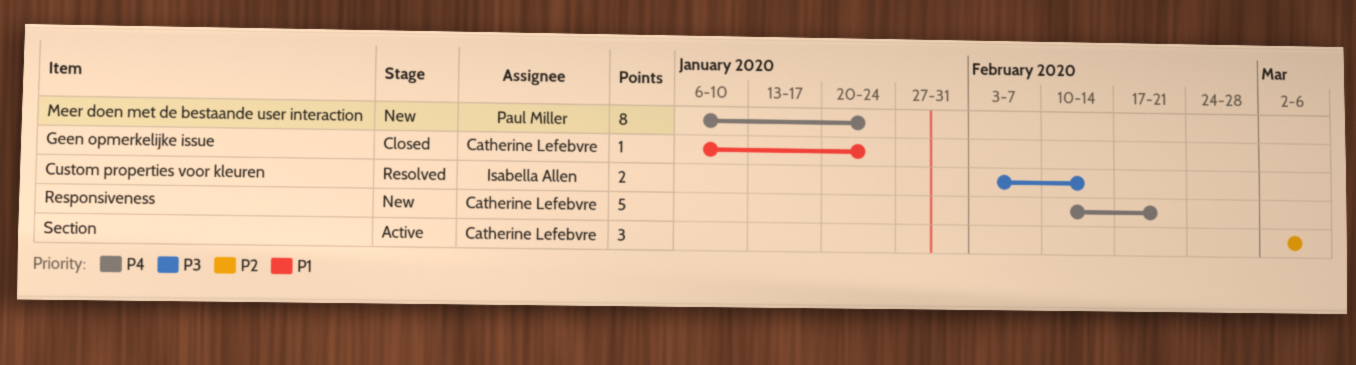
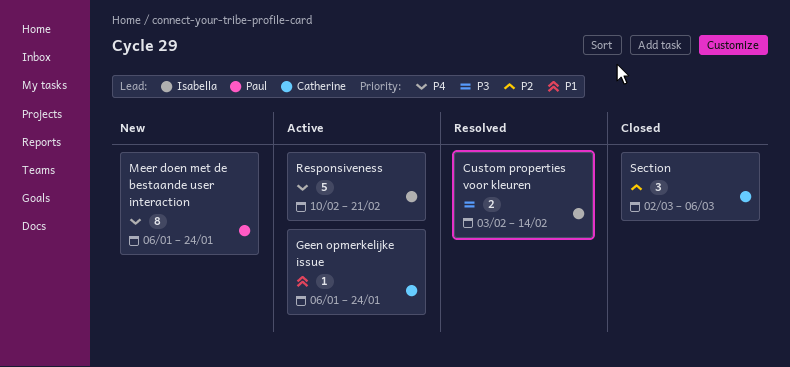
Geen opmerkelijke issue, status: Closed -> Active
Responsiveness, status: New -> Active
Responsiveness, owner: Catherine Lefebvre -> Isabella Allen
Section, status: Active -> Closed

